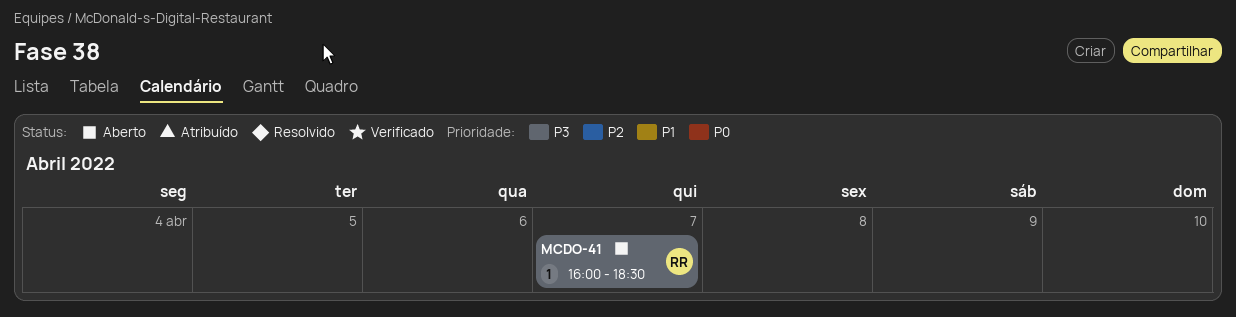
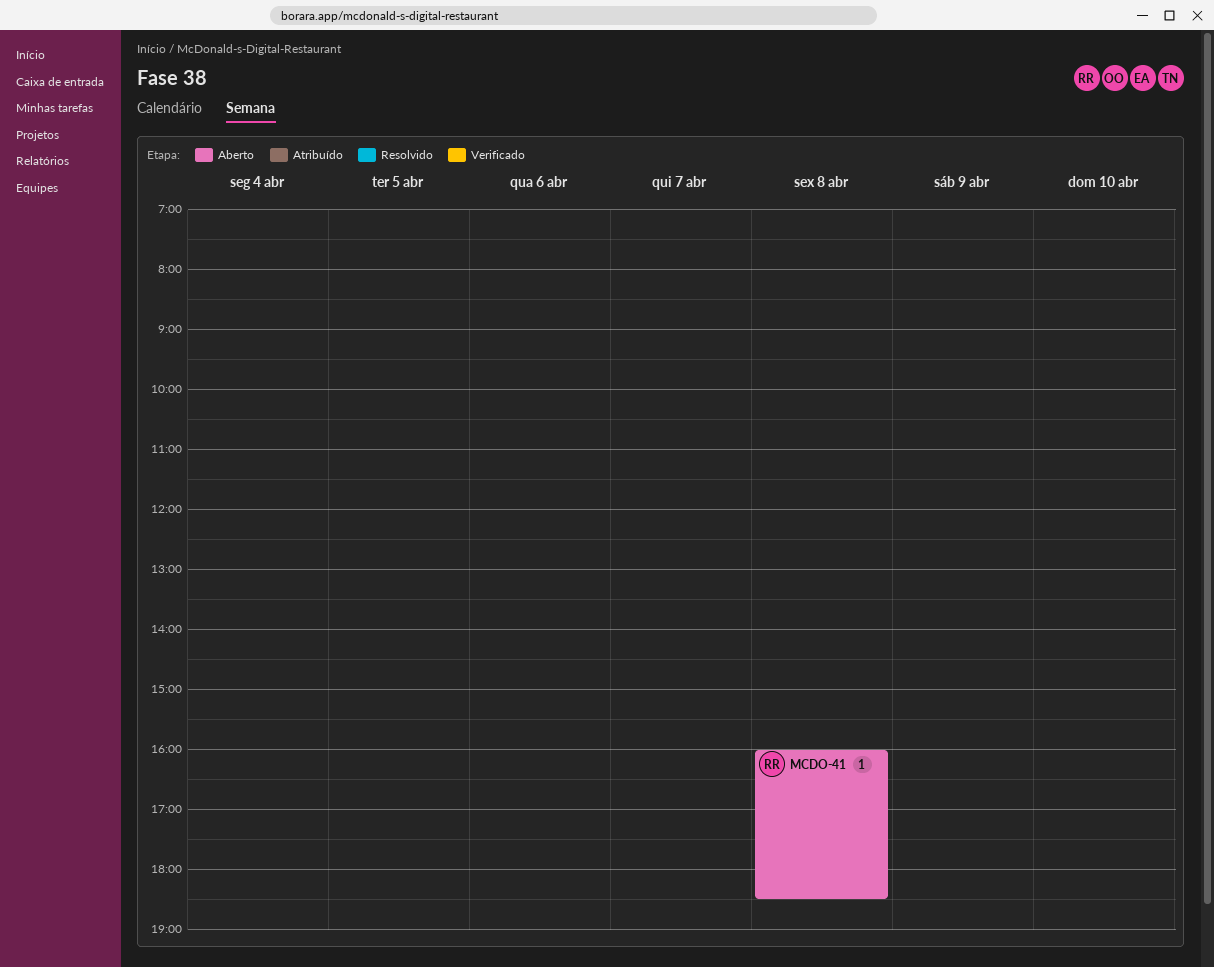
MCDO-41, day: Apr 7 -> Apr 8

